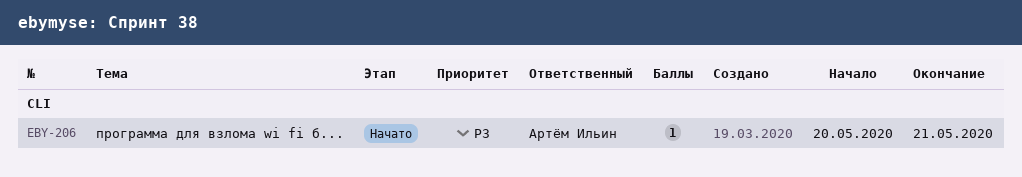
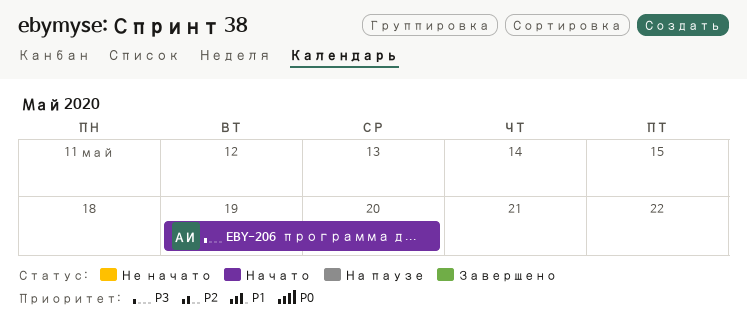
EBY-206, start: May 20 -> May 19
EBY-206, due: May 21 -> May 20

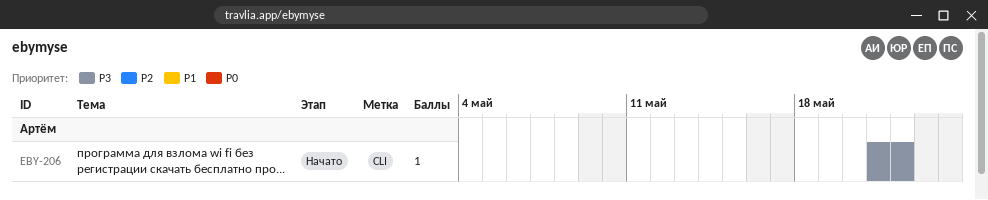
EBY-206, start: May 19 -> May 21
EBY-206, due: May 20 -> May 22

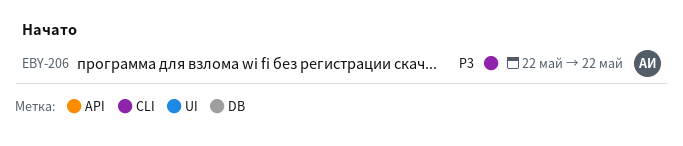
EBY-206, start: May 21 -> May 22

